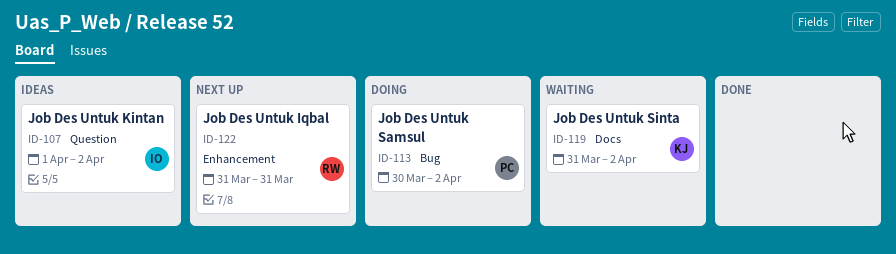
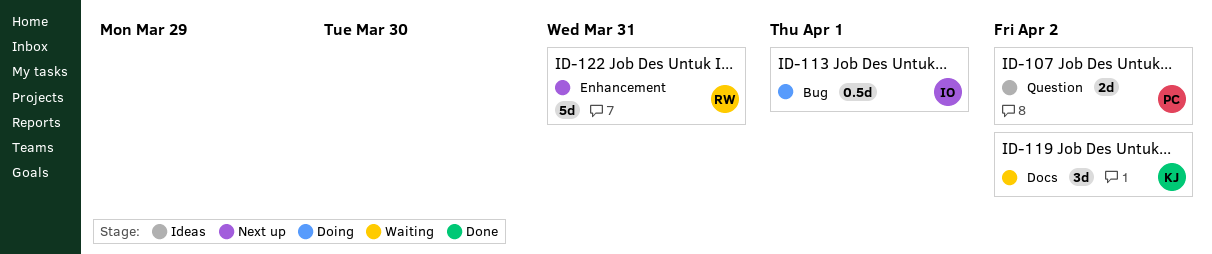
ID-107, owner: IO -> PC
ID-113, owner: PC -> IO
ID-113, due: Apr 2 -> Apr 1

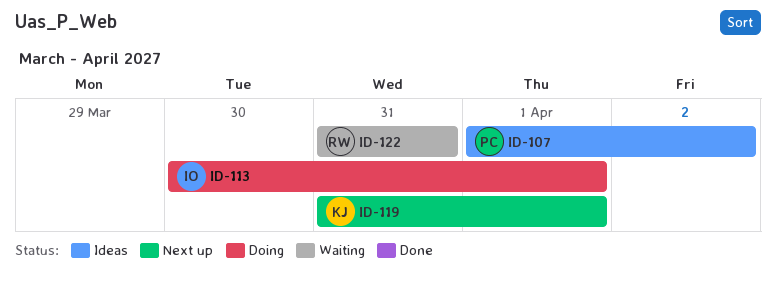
ID-119, status: Waiting -> Next up
ID-119, due: Apr 2 -> Apr 1
ID-122, status: Next up -> Waiting

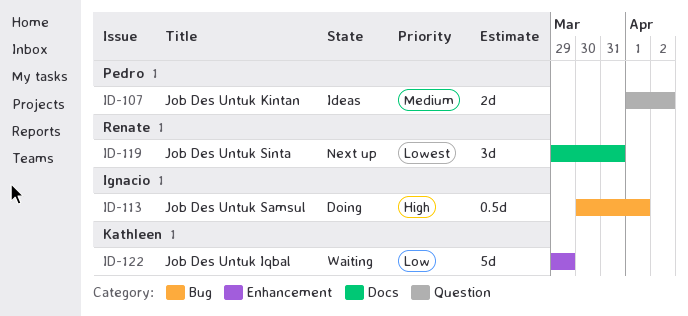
ID-119, owner: Kathleen -> Renate
ID-119, start: Mar 31 -> Mar 29
ID-119, due: Apr 1 -> Mar 31
ID-122, owner: Renate -> Kathleen
ID-122, start: Mar 31 -> Mar 29
ID-122, due: Mar 31 -> Mar 29

